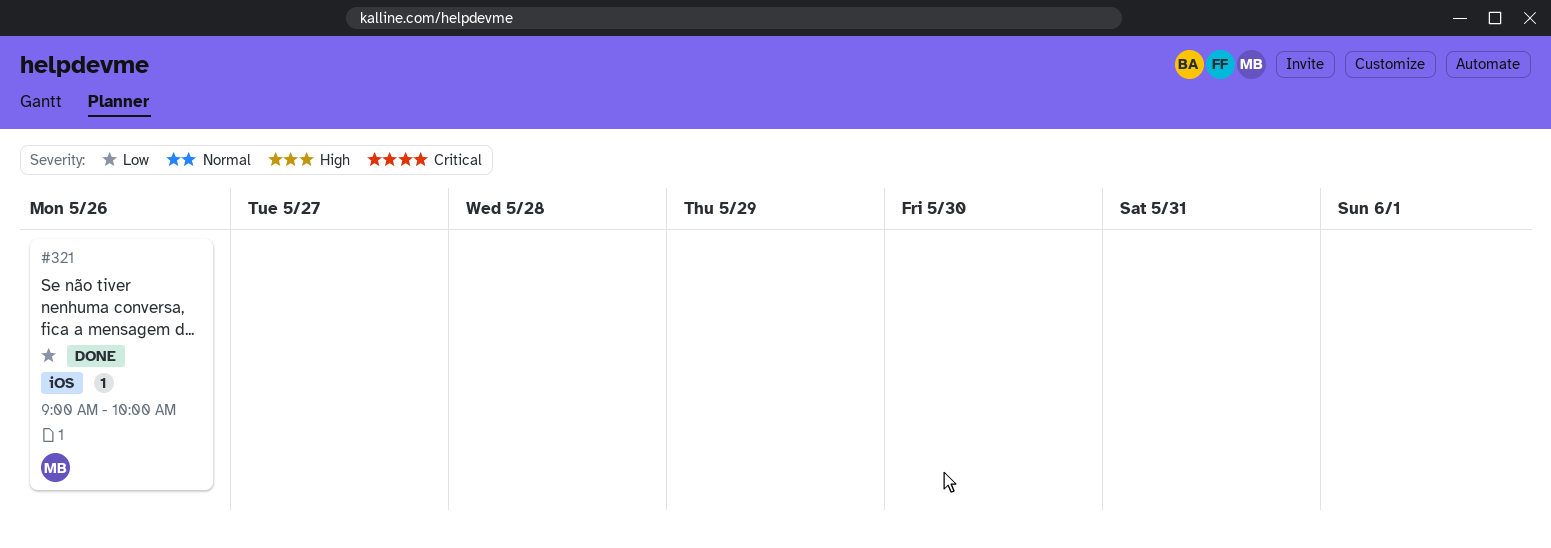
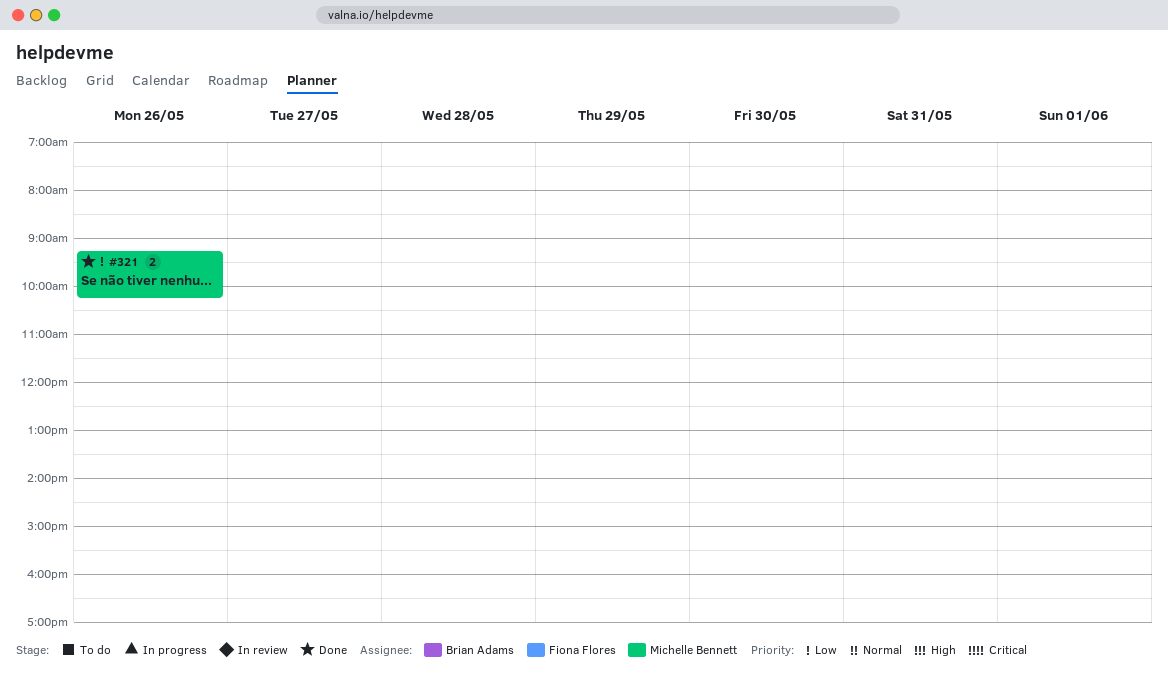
#321, estimate: 1 -> 2
#321, begins: 09:00 -> 09:15
#321, ends: 10:00 -> 10:15

